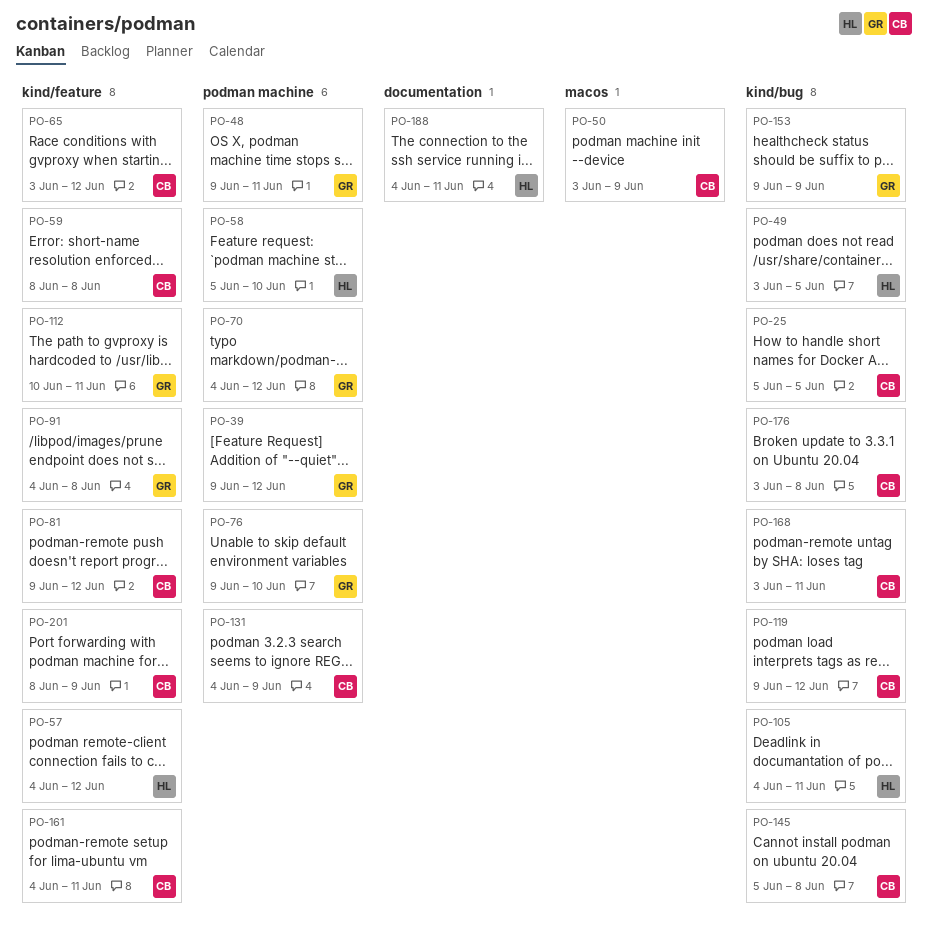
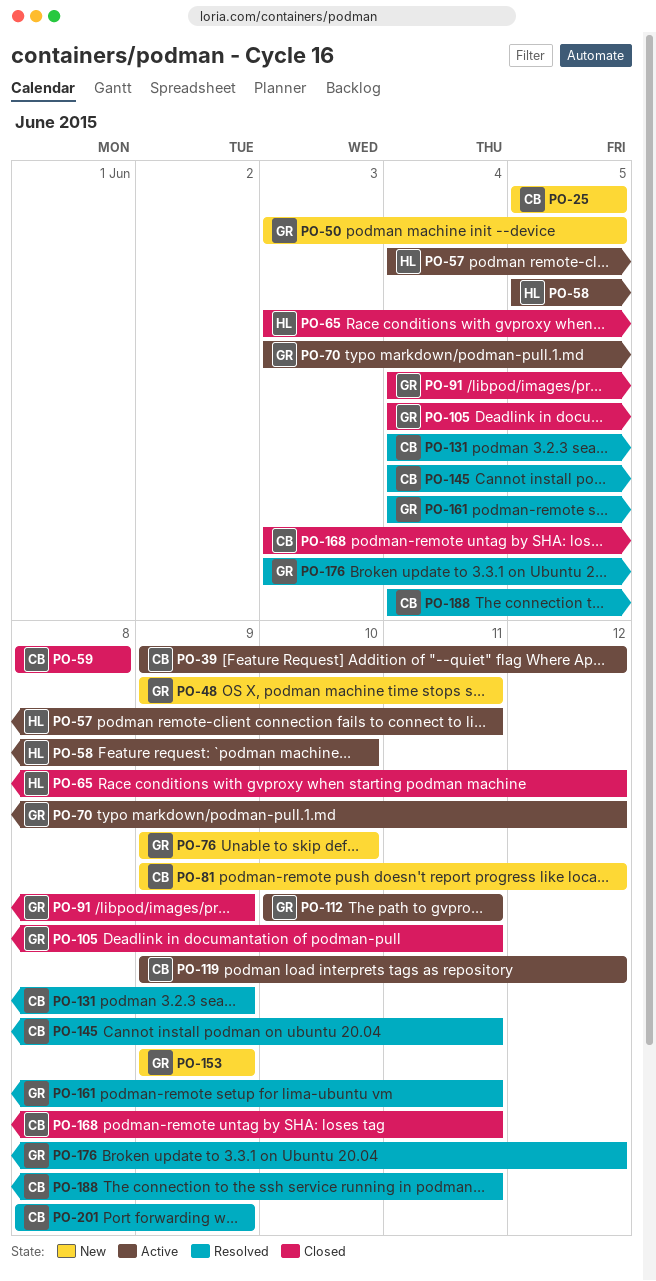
PO-39, owner: GR -> CB
PO-49: present -> none
PO-50, owner: CB -> GR
PO-50, due: Jun 9 -> Jun 5
PO-57, due: Jun 12 -> Jun 11
PO-65, owner: CB -> HL
PO-70, start: Jun 4 -> Jun 3
PO-91, due: Jun 8 -> Jun 9
PO-105, owner: HL -> GR
PO-145, start: Jun 5 -> Jun 4
PO-145, due: Jun 8 -> Jun 11
PO-161, owner: CB -> GR
PO-176, owner: CB -> GR
PO-176, due: Jun 8 -> Jun 12
PO-188, owner: HL -> CB

